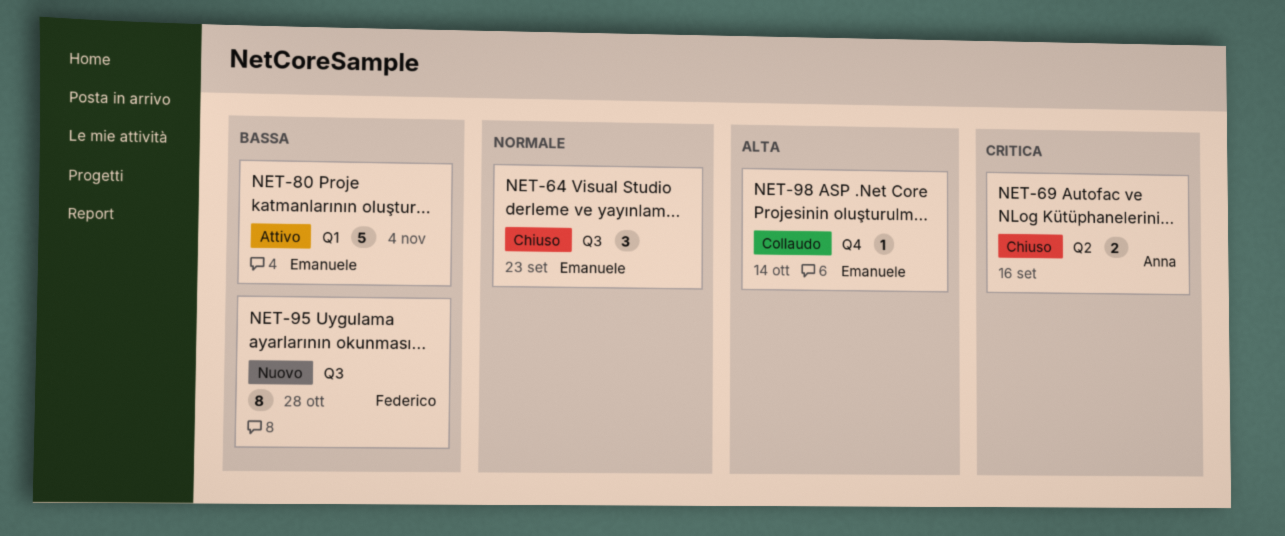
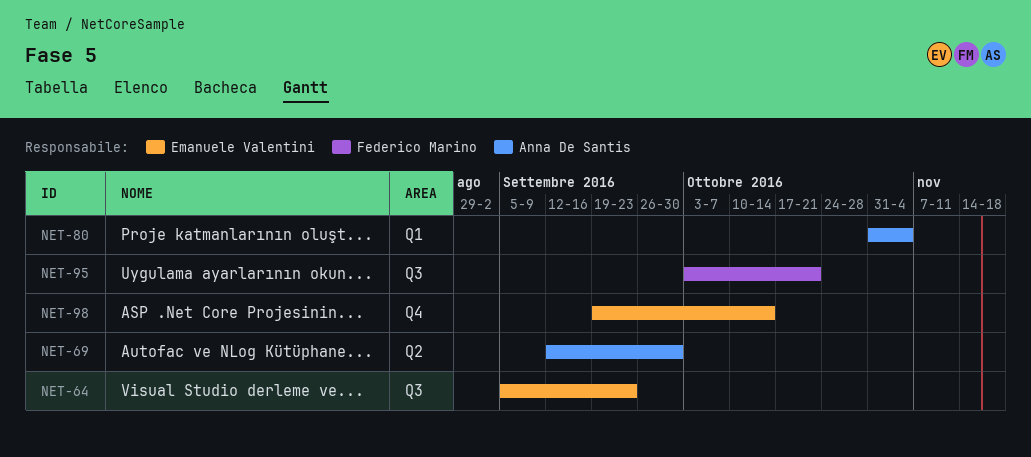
NET-69, due: Sep 16 -> Sep 30
NET-80, owner: Emanuele Valentini -> Anna De Santis
NET-95, due: Oct 28 -> Oct 21

